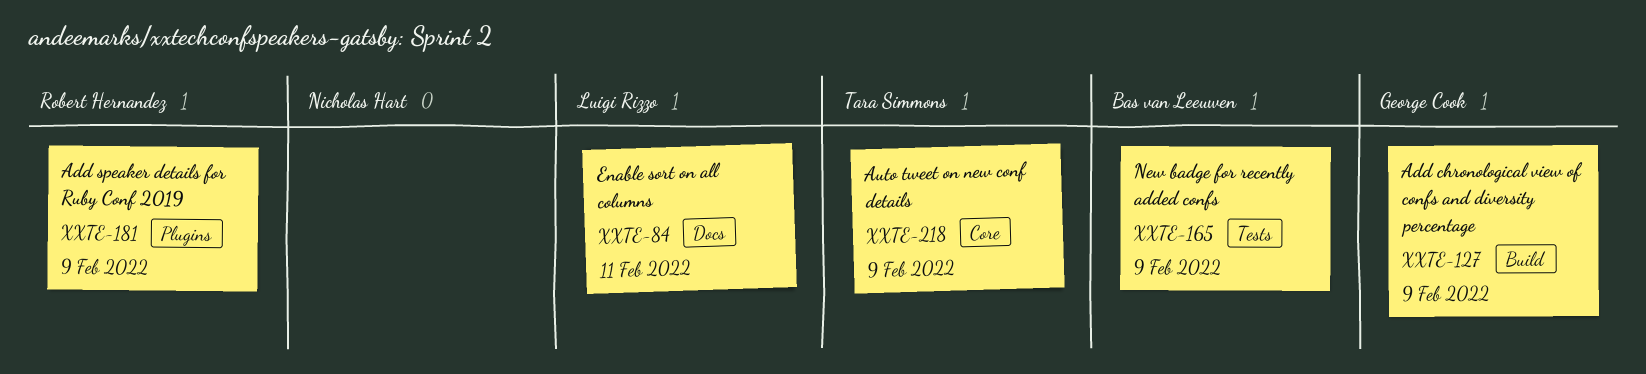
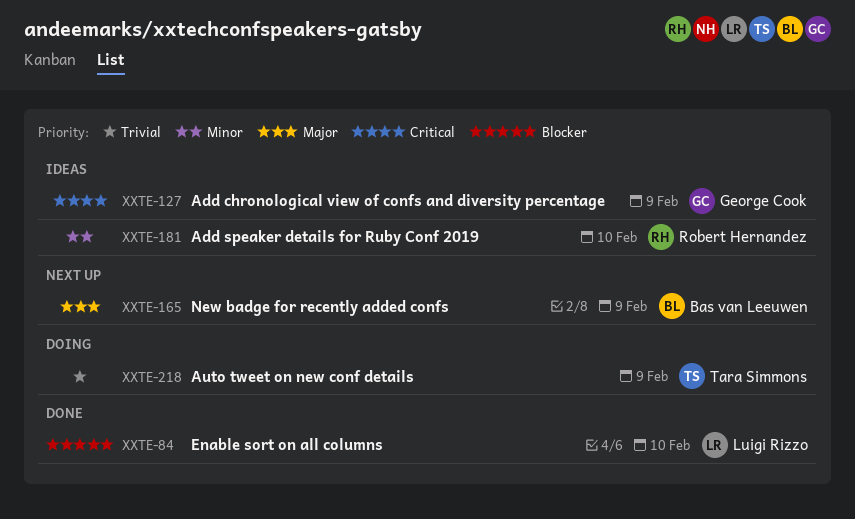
XXTE-84, due: Feb 11 -> Feb 10
XXTE-181, due: Feb 9 -> Feb 10

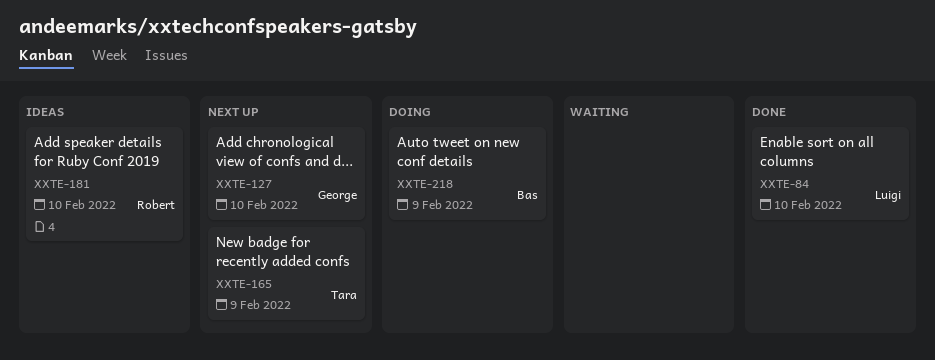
XXTE-127, status: Ideas -> Next up
XXTE-127, due: Feb 9 -> Feb 10
XXTE-165, owner: Bas van Leeuwen -> Tara Simmons
XXTE-218, owner: Tara Simmons -> Bas van Leeuwen

